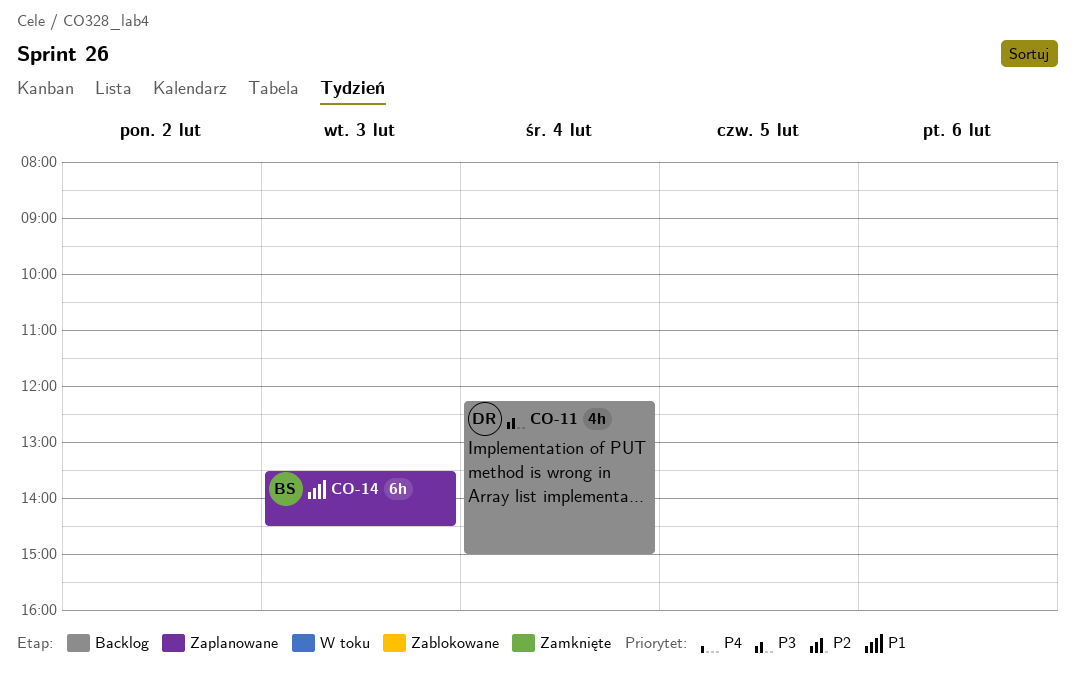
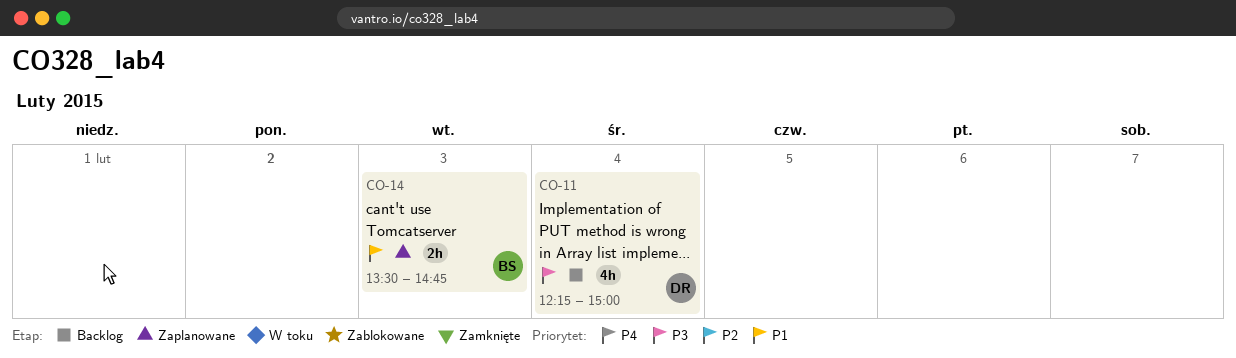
CO-14, estimate: 6h -> 2h
CO-14, ends: 14:30 -> 14:45

